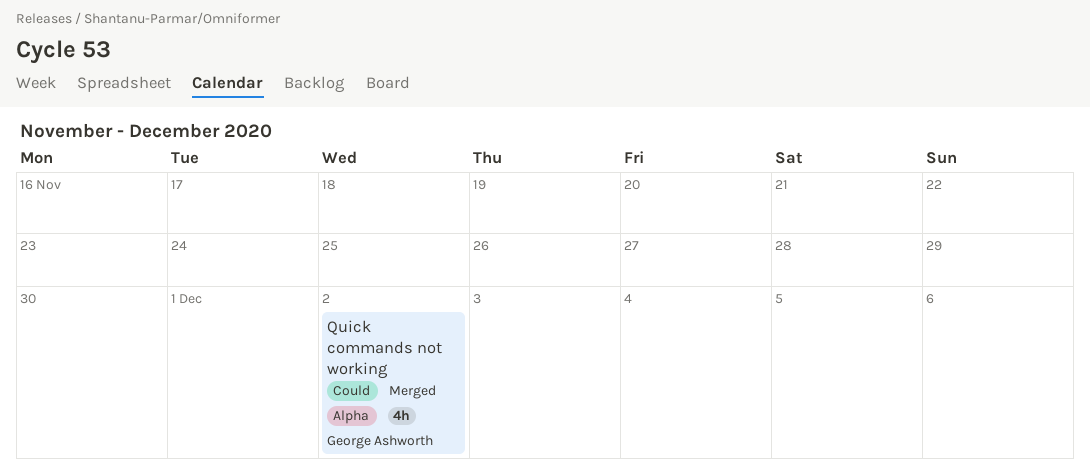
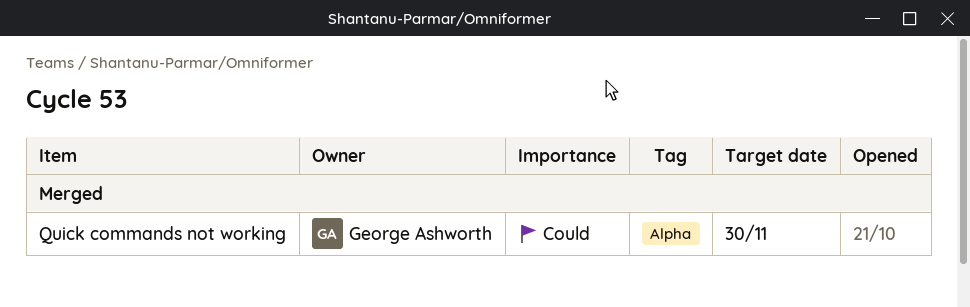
Quick commands not working, due: Dec 2 -> Nov 30

